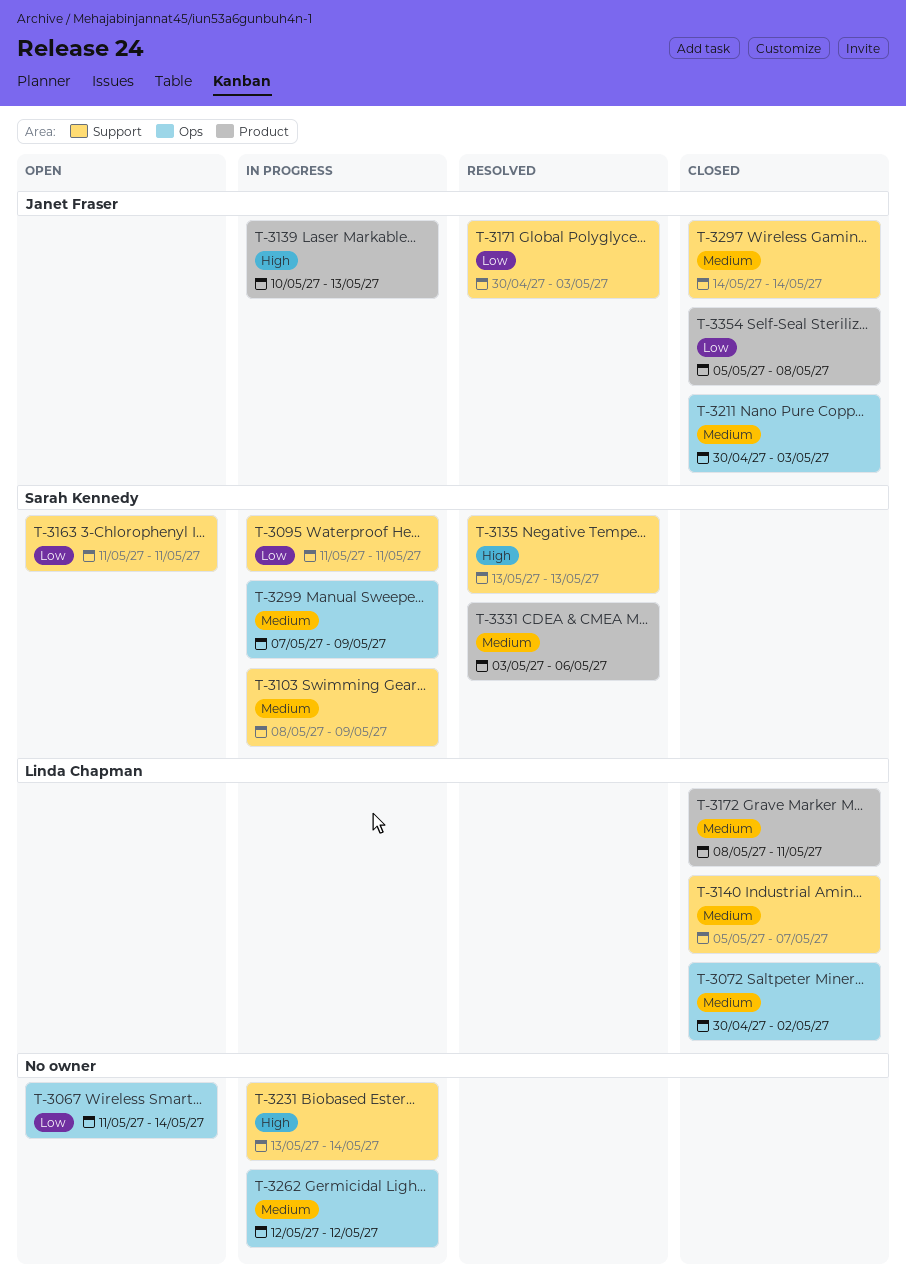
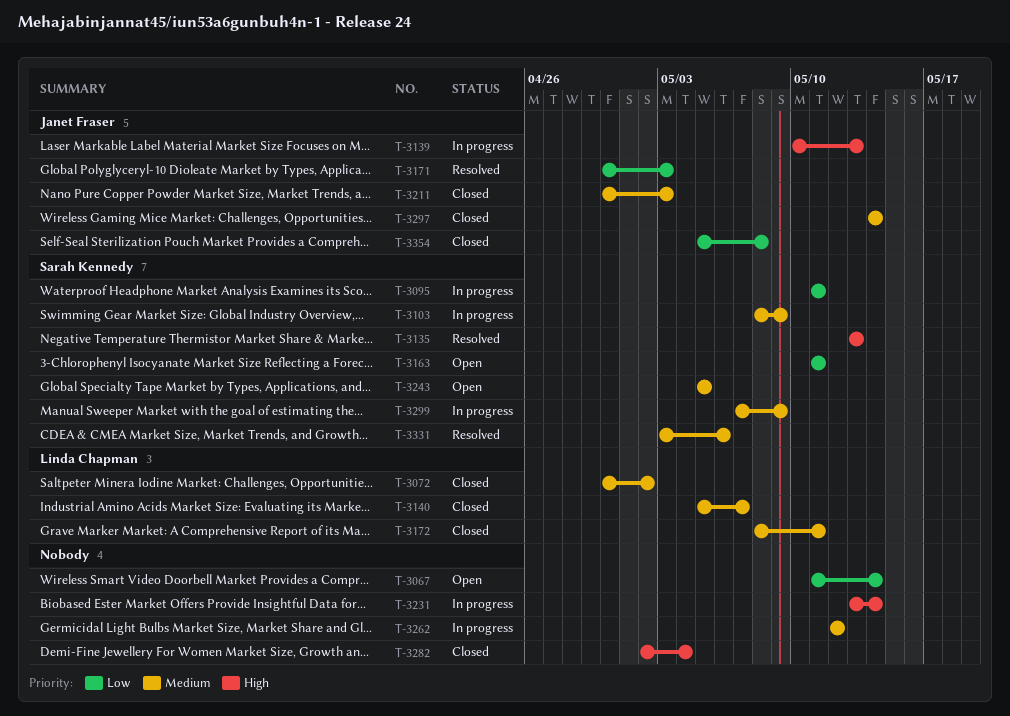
T-3243: none -> present
T-3282: none -> present

